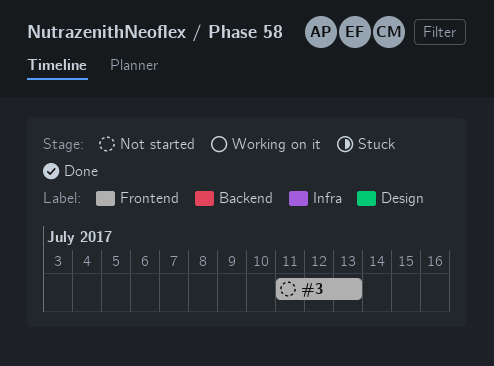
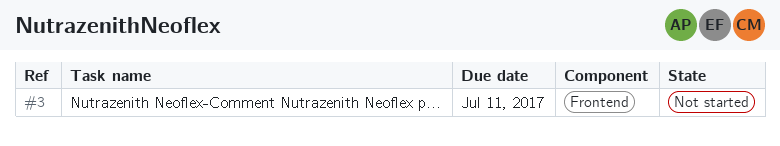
#3, due: Jul 13 -> Jul 11

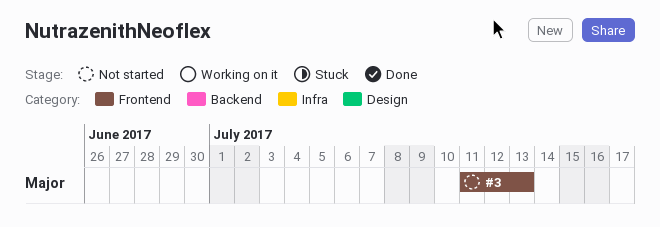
#3, due: Jul 11 -> Jul 13

